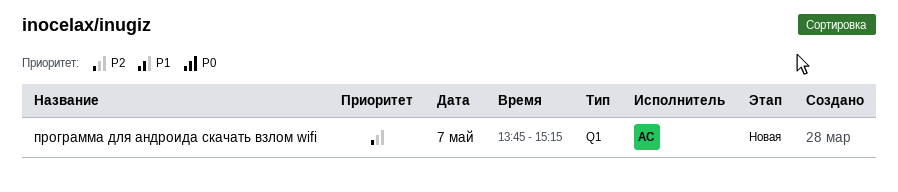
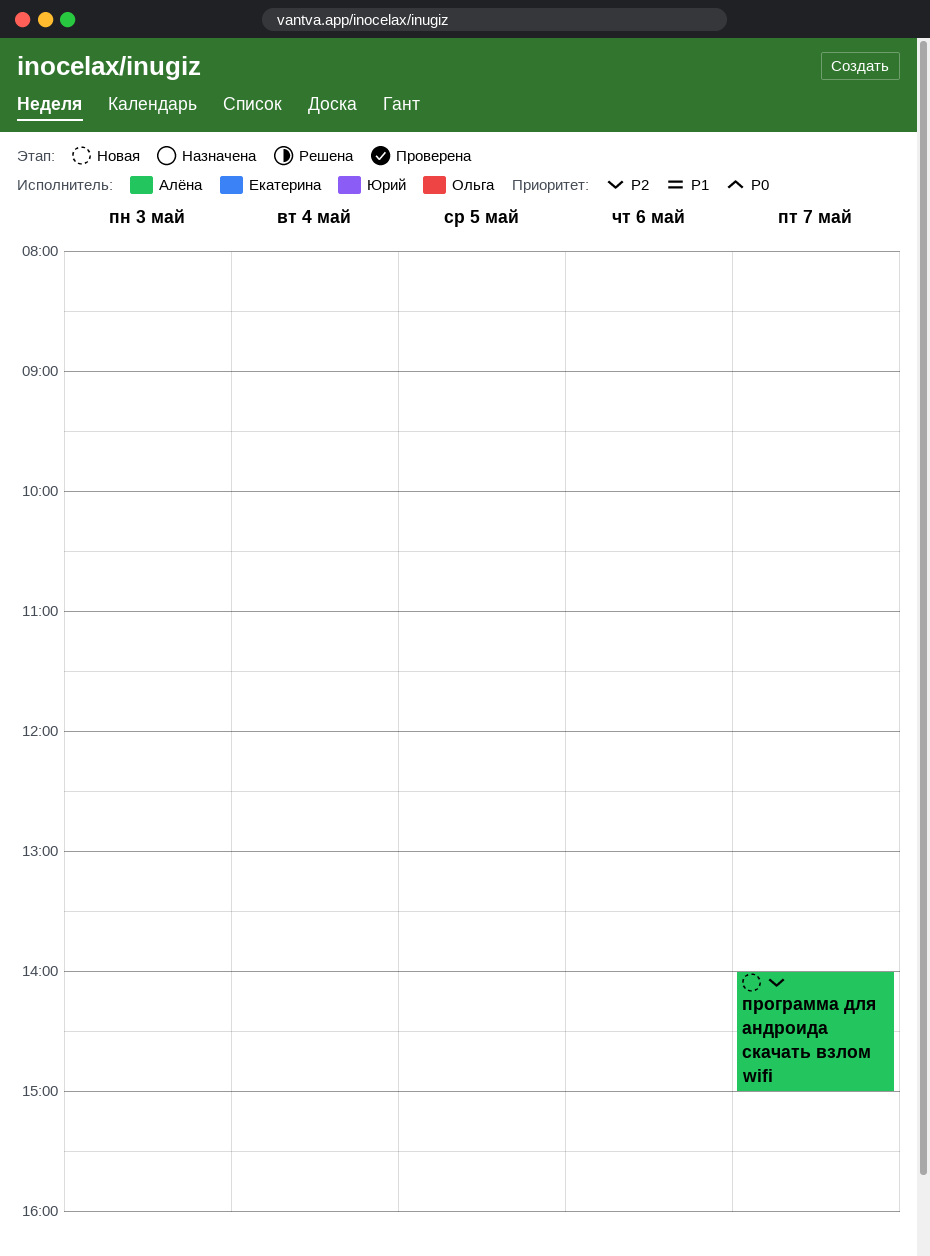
программа для андроида скачать взлом wifi, begins: 13:45 -> 14:00
программа для андроида скачать взлом wifi, ends: 15:15 -> 15:00

